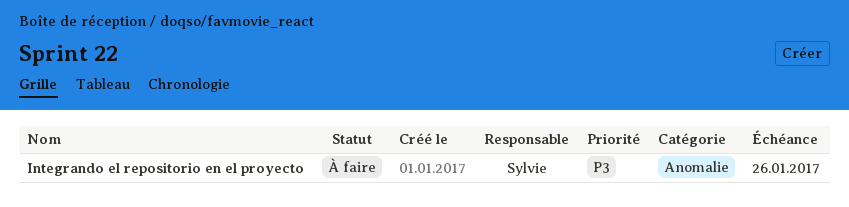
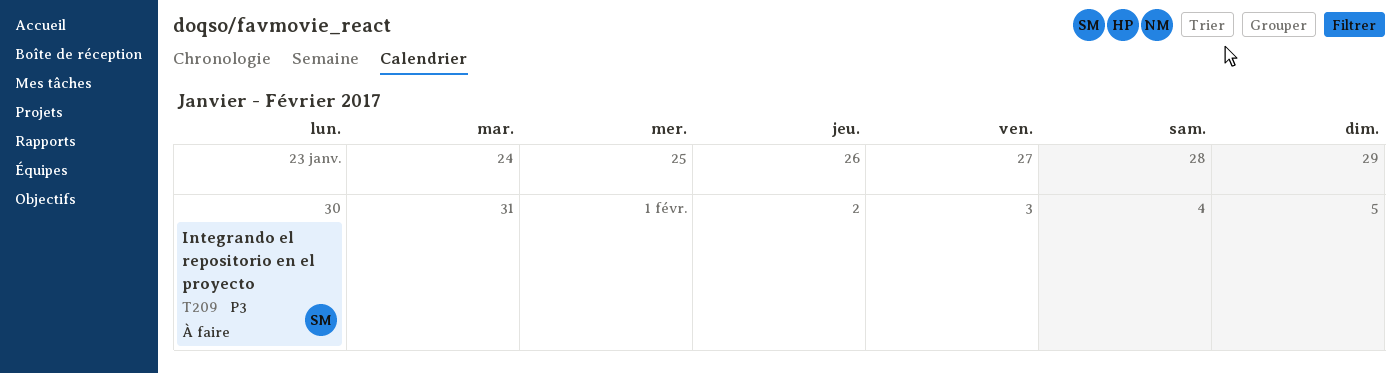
Integrando el repositorio en el proyecto, due: Jan 26 -> Jan 30

